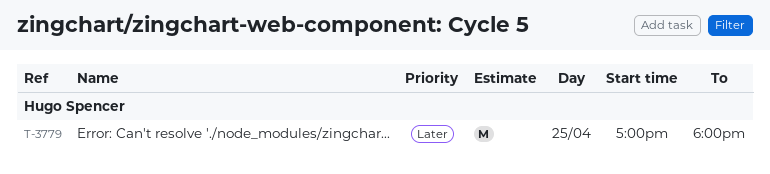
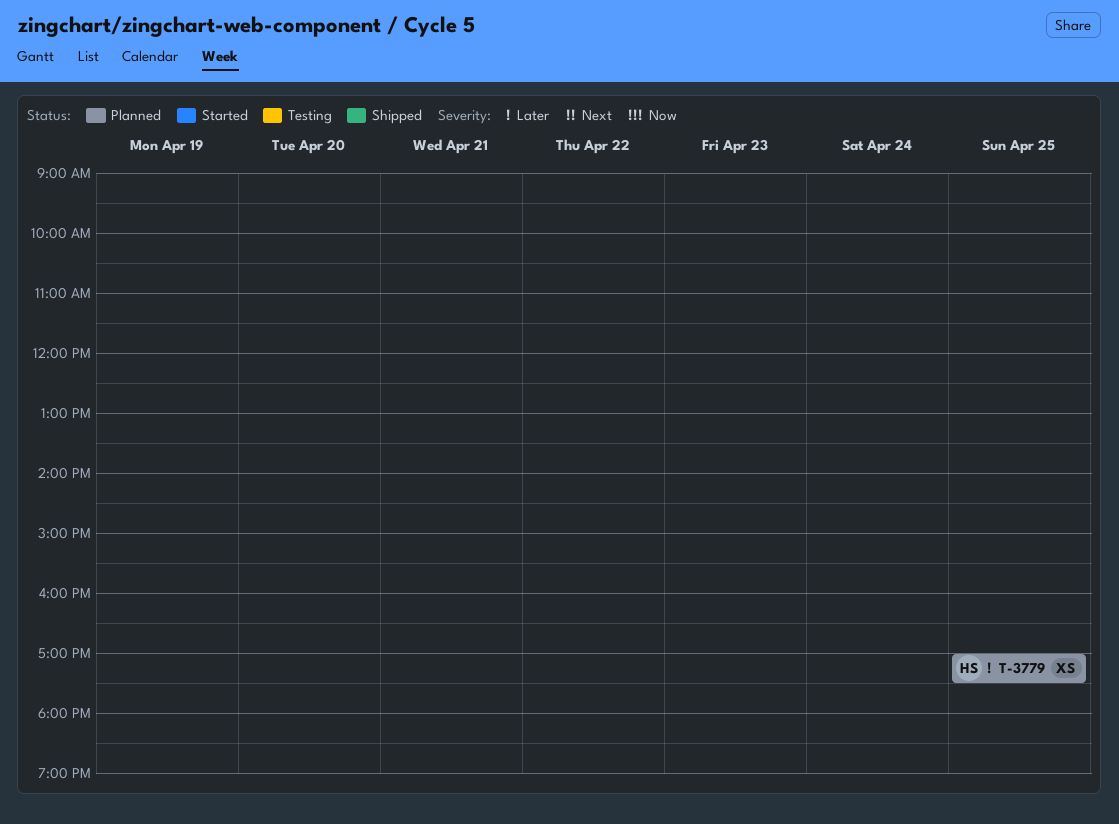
T-3779, estimate: M -> XS
T-3779, ends: 18:00 -> 17:30

